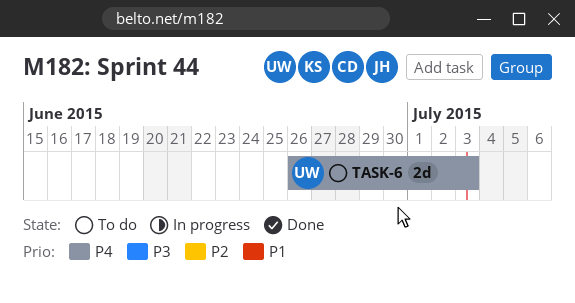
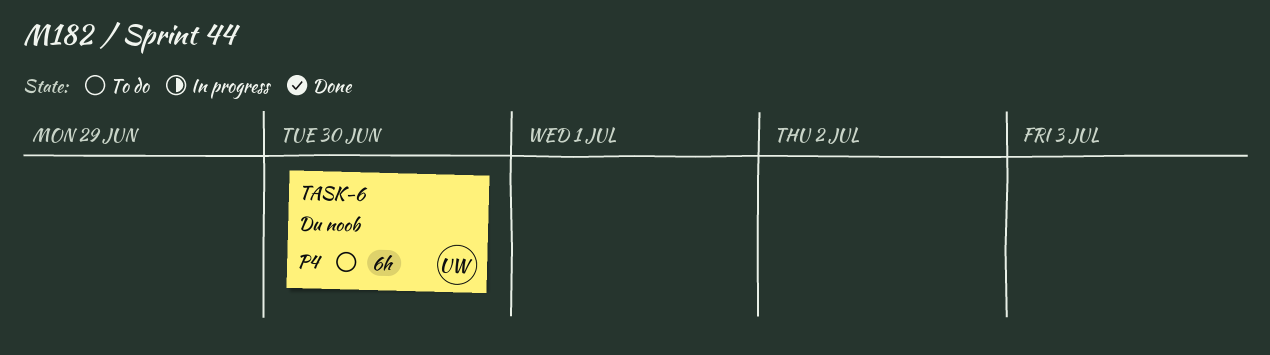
TASK-6, estimate: 2d -> 6h
TASK-6, due: Jul 3 -> Jun 30

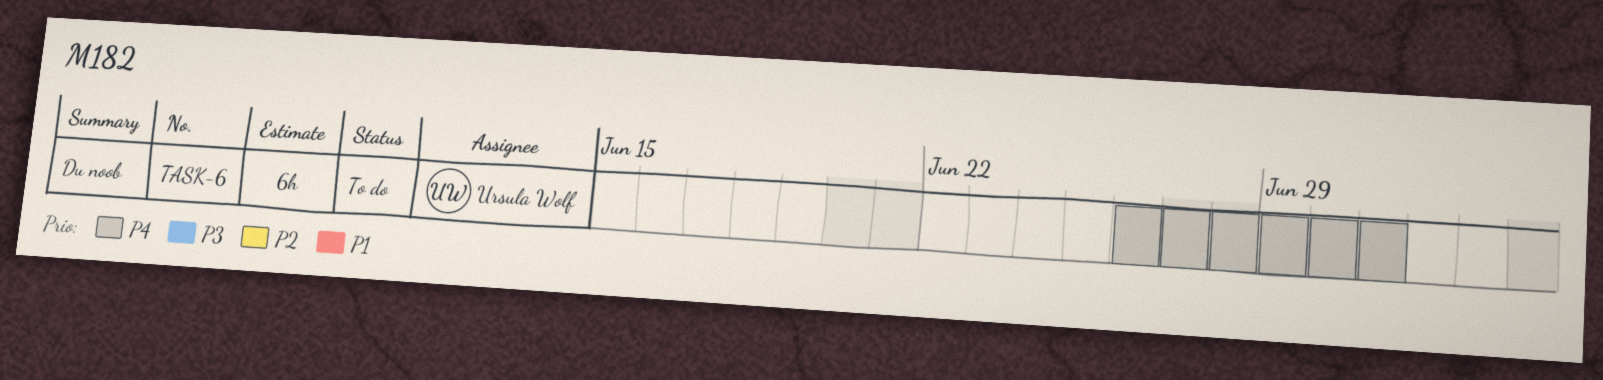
TASK-6, due: Jun 30 -> Jul 1

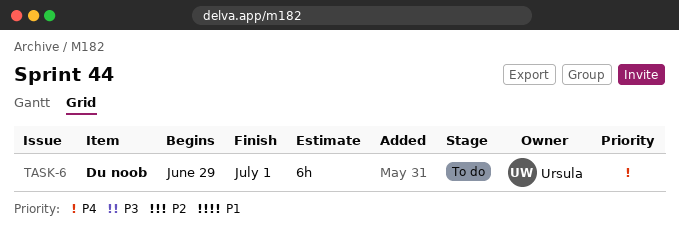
TASK-6, start: Jun 26 -> Jun 29

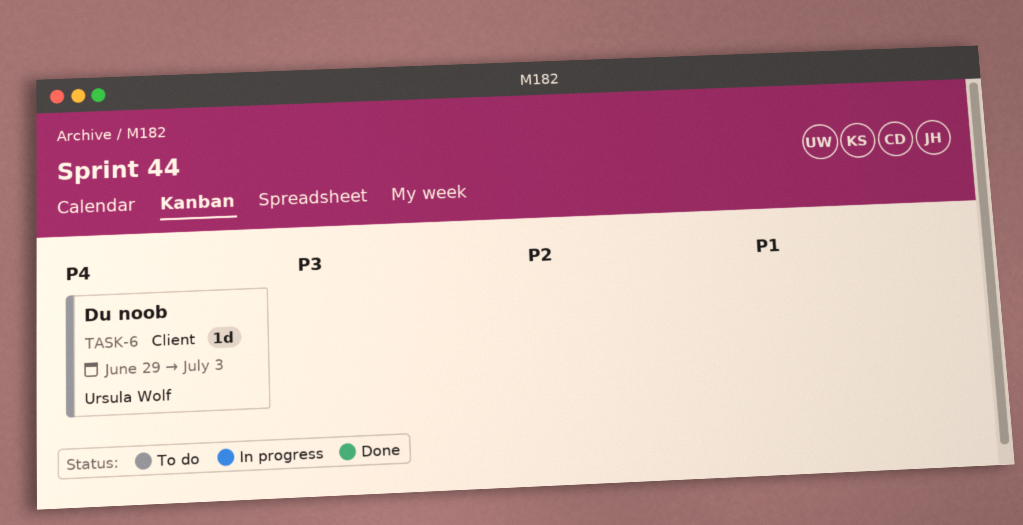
TASK-6, estimate: 6h -> 1d
TASK-6, due: Jul 1 -> Jul 3

